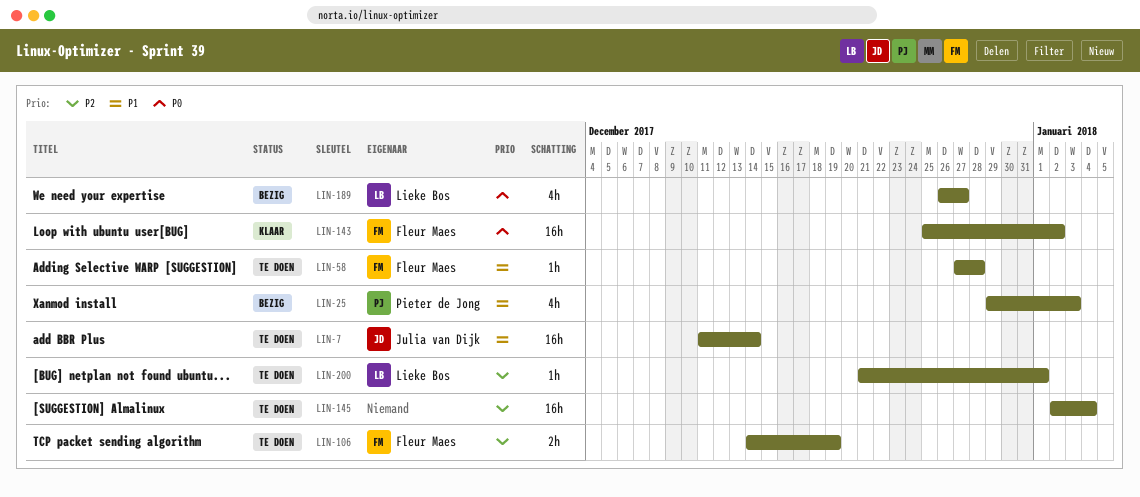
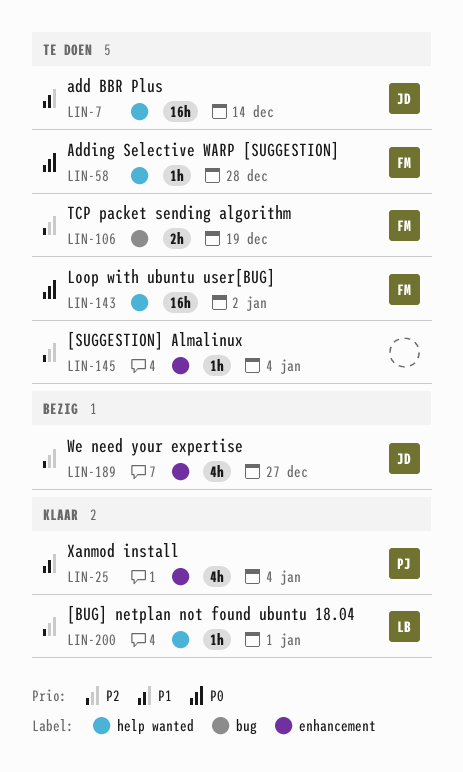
LIN-25, status: Bezig -> Klaar
LIN-25, due: Jan 3 -> Jan 4
LIN-58, priority: P1 -> P0
LIN-143, status: Klaar -> Te doen
LIN-145, estimate: 16h -> 1h
LIN-189, owner: Lieke Bos -> Julia van Dijk
LIN-189, priority: P0 -> P2
LIN-200, status: Te doen -> Klaar

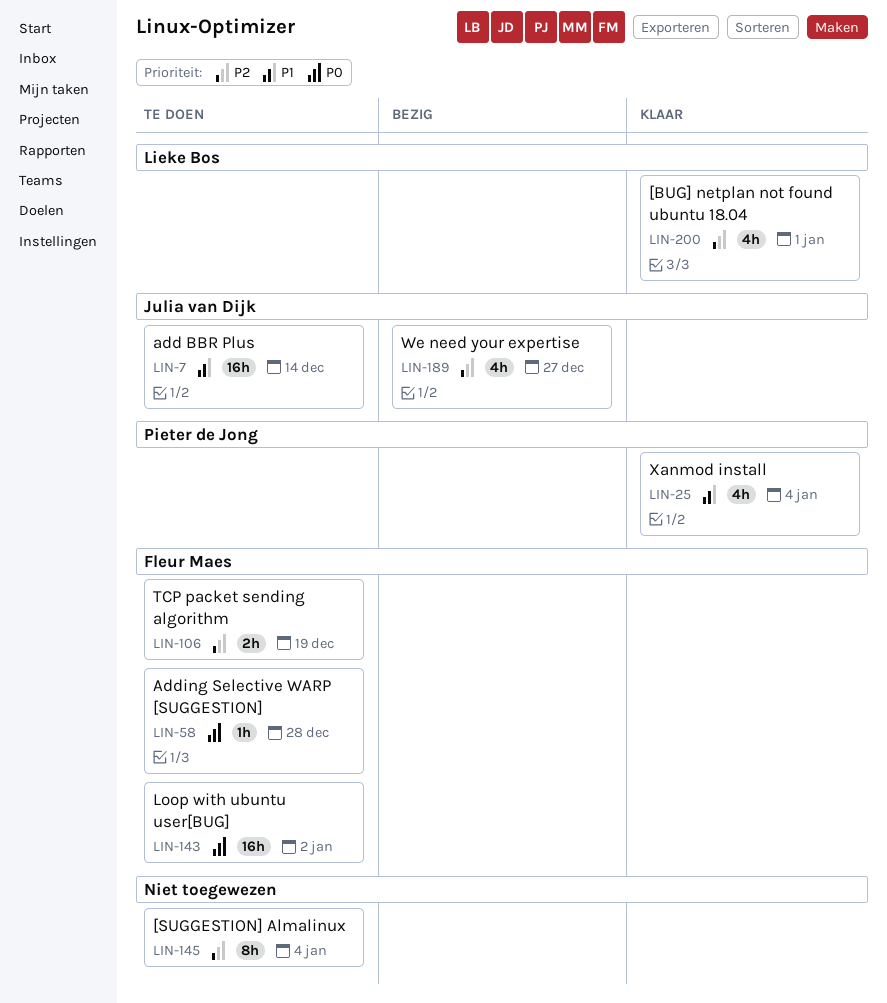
LIN-145, estimate: 1h -> 8h
LIN-200, estimate: 1h -> 4h

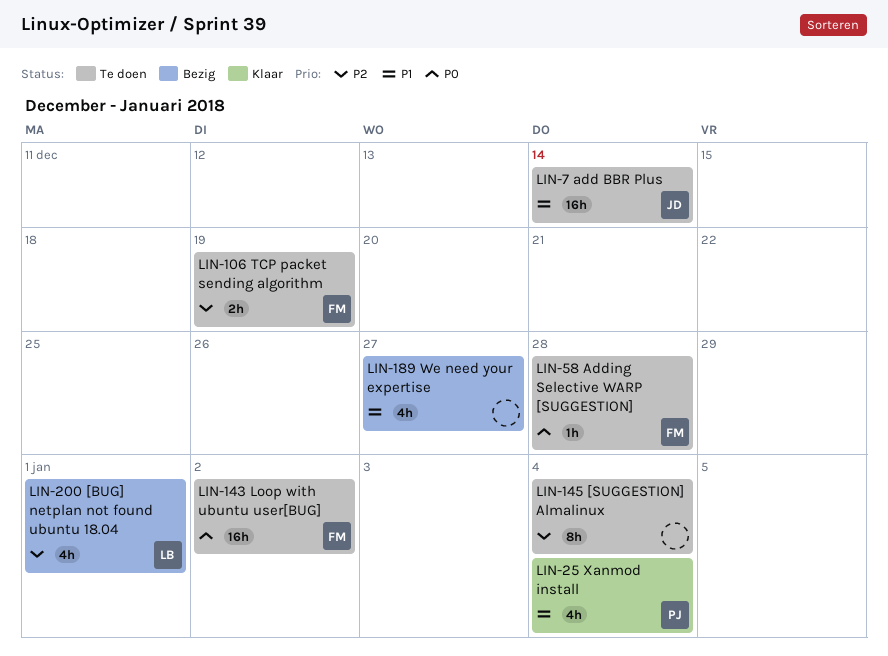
LIN-189, owner: Julia van Dijk -> none
LIN-189, priority: P2 -> P1
LIN-200, status: Klaar -> Bezig

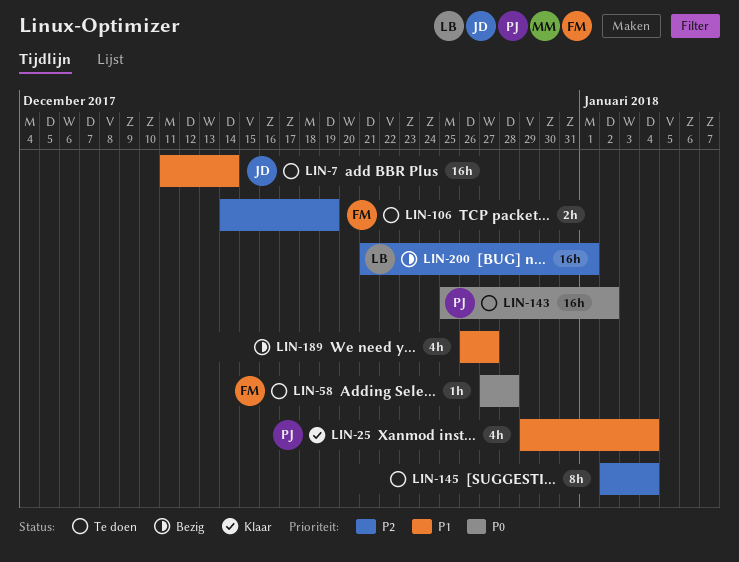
LIN-143, owner: FM -> PJ
LIN-200, estimate: 4h -> 16h

